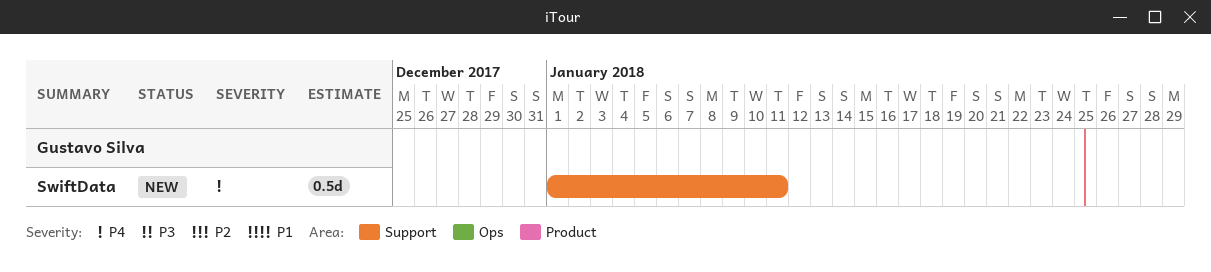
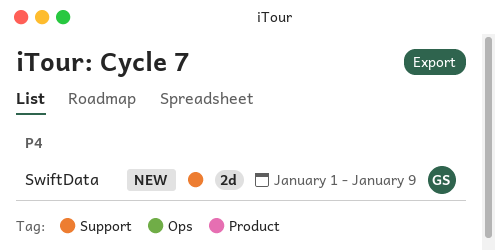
SwiftData, estimate: 0.5d -> 2d
SwiftData, due: Jan 11 -> Jan 9

